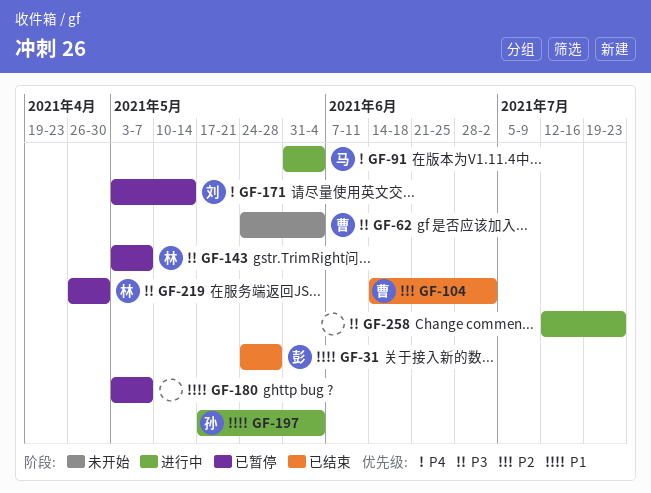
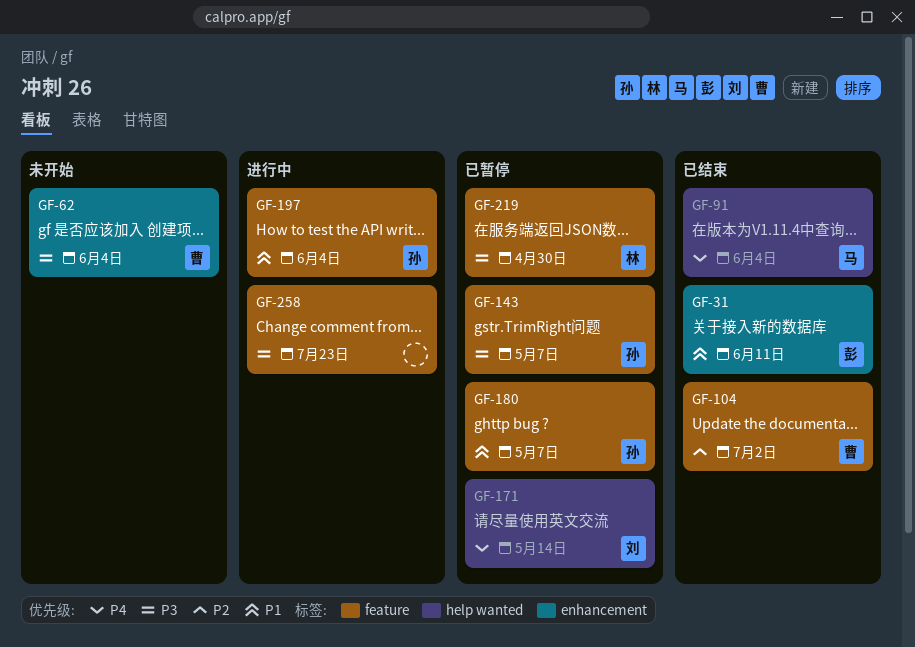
GF-31, due: May 28 -> Jun 11
GF-91, status: 进行中 -> 已结束
GF-143, owner: 林 -> 孙
GF-180, owner: none -> 孙

